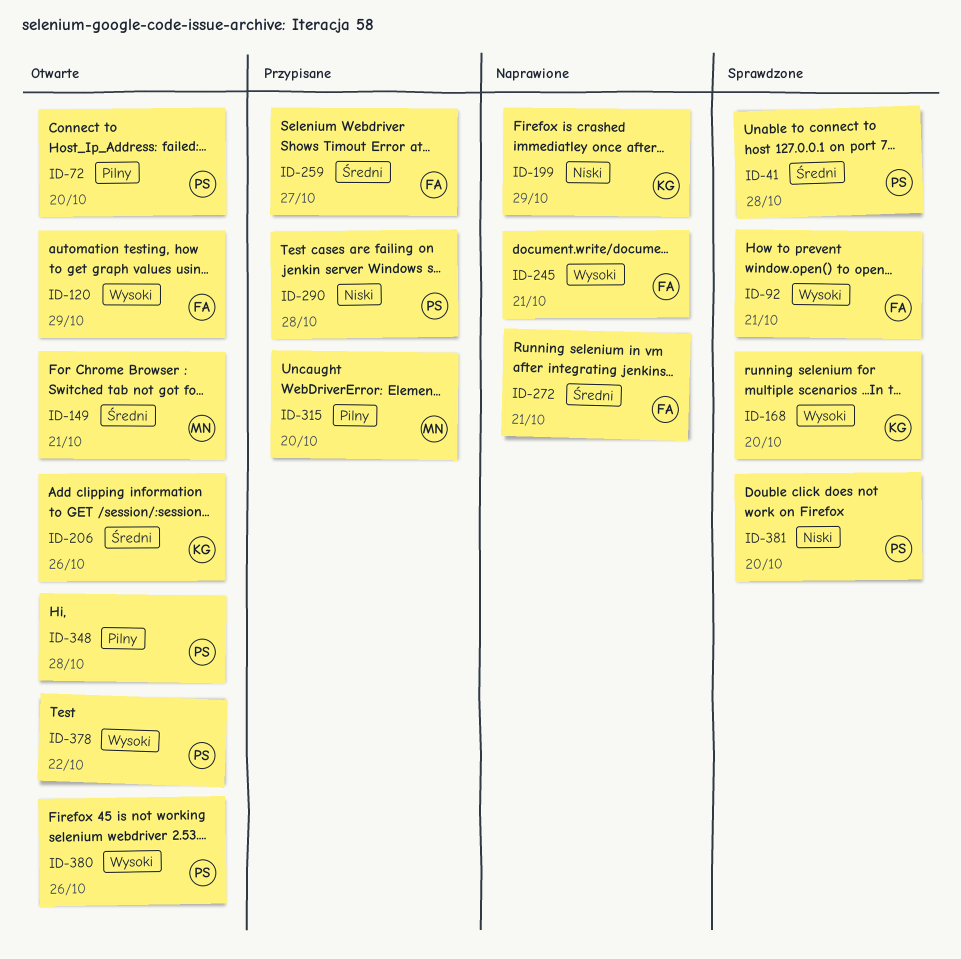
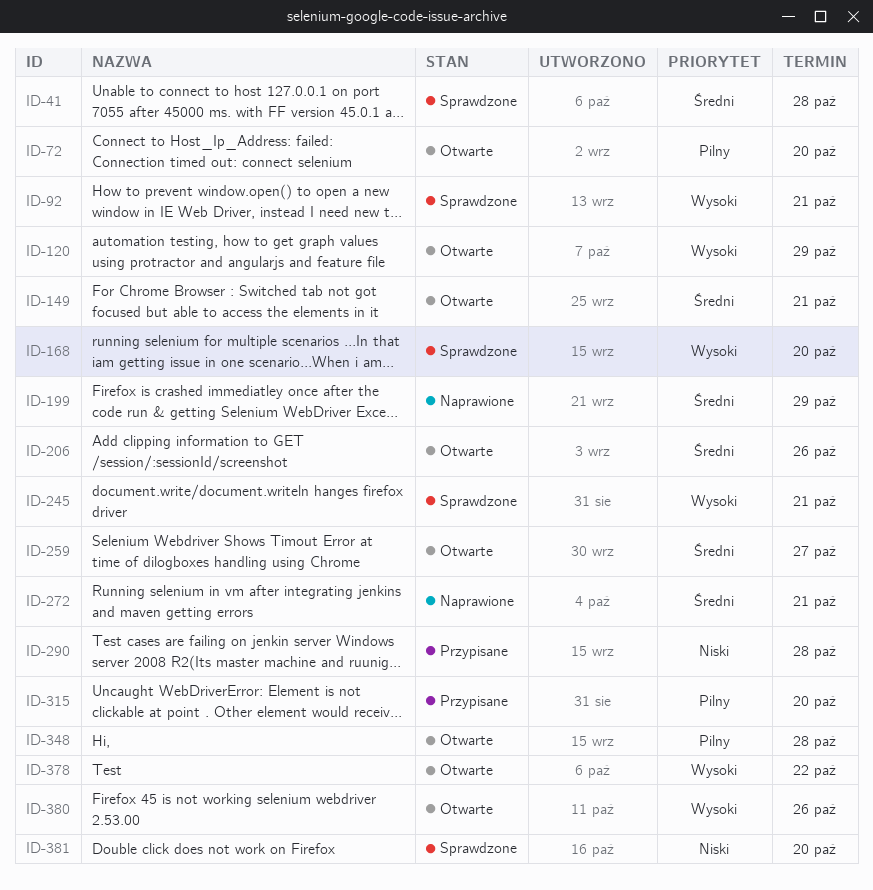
ID-199, priority: Niski -> Średni
ID-245, status: Naprawione -> Sprawdzone
ID-259, status: Przypisane -> Otwarte

